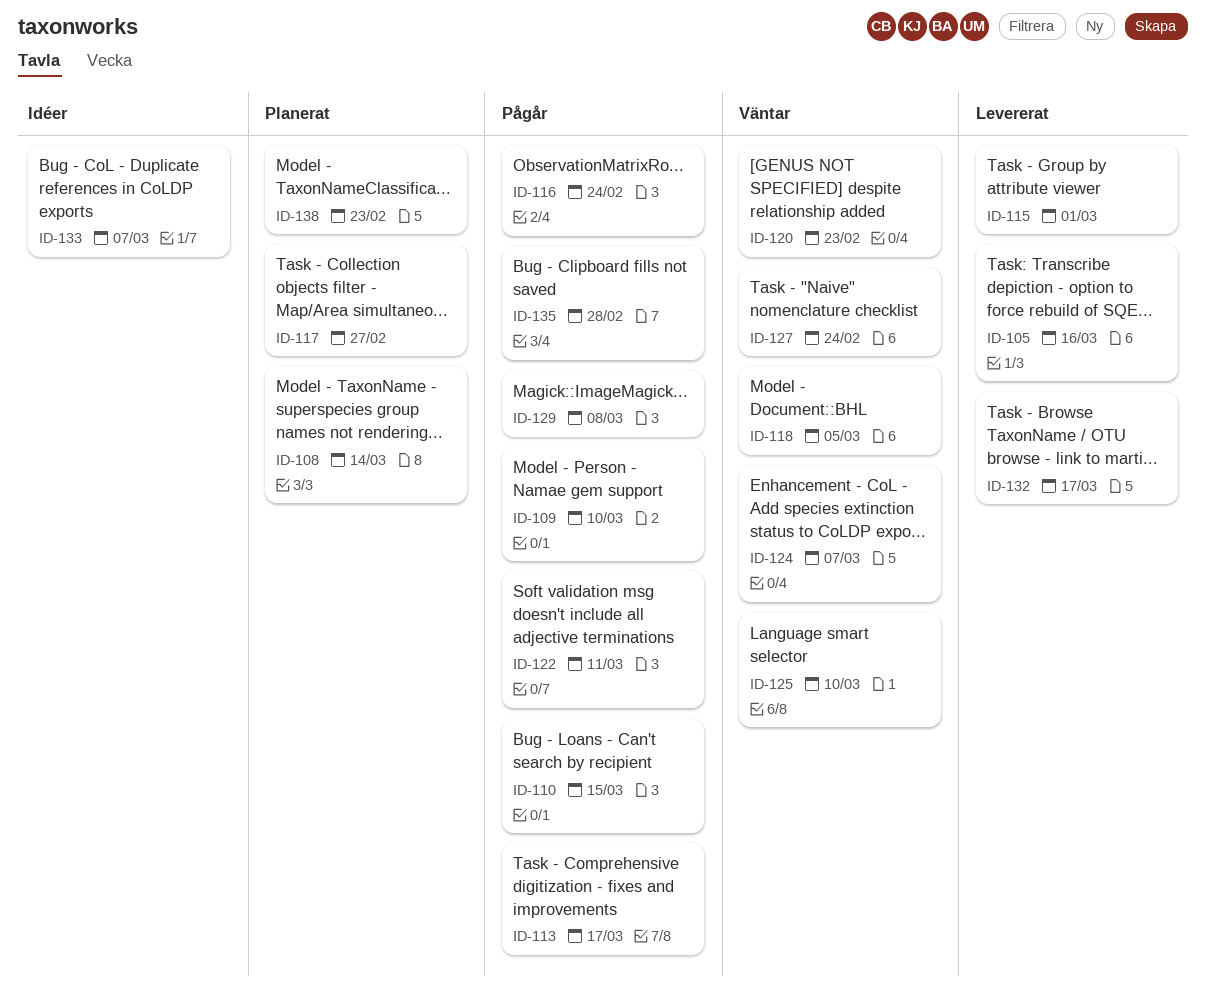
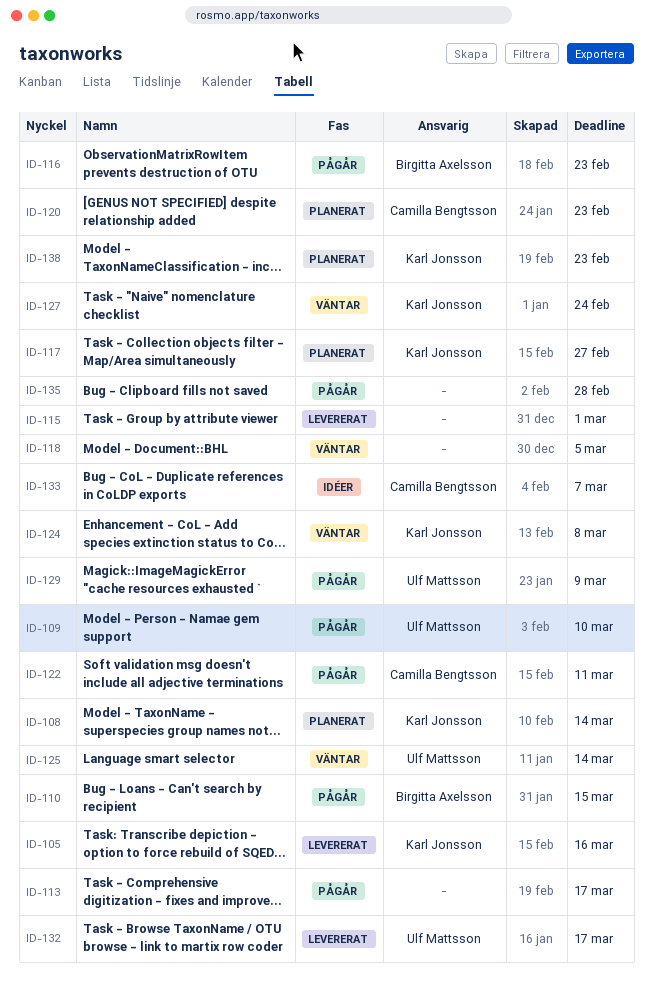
ID-116, due: Feb 24 -> Feb 23
ID-120, status: Väntar -> Planerat
ID-124, due: Mar 7 -> Mar 8
ID-125, due: Mar 10 -> Mar 14
ID-129, due: Mar 8 -> Mar 9

